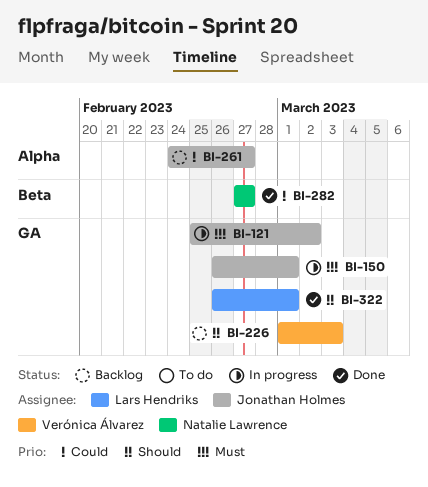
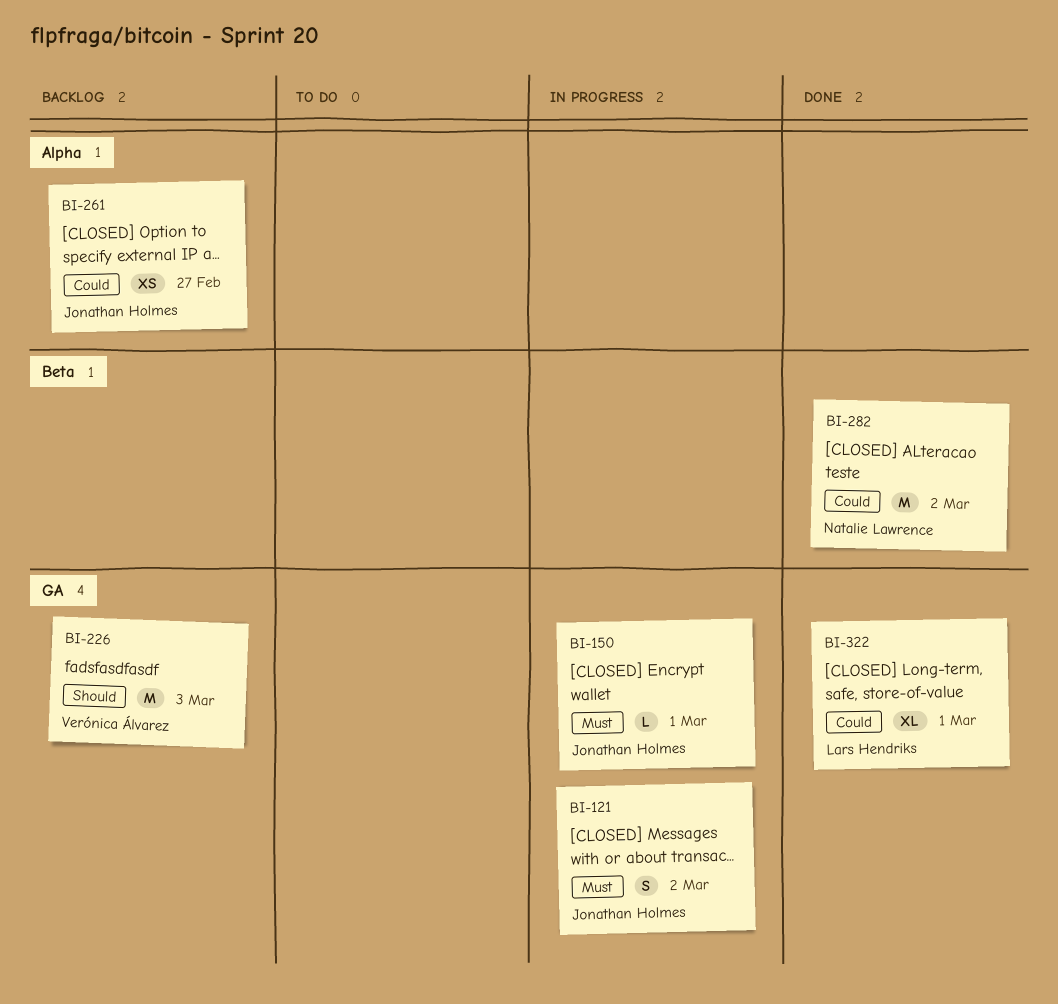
BI-282, due: Feb 27 -> Mar 2
BI-322, priority: Should -> Could

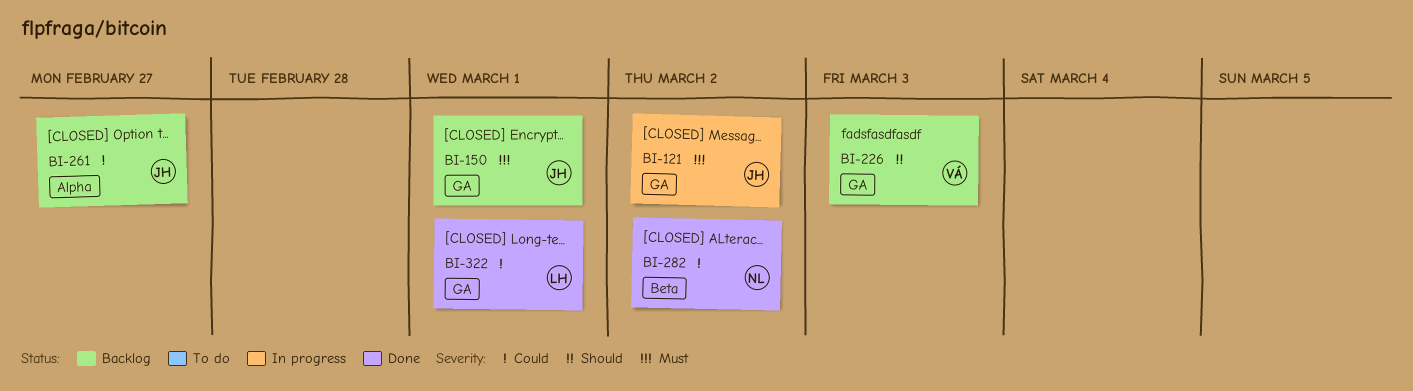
BI-150, status: In progress -> Backlog

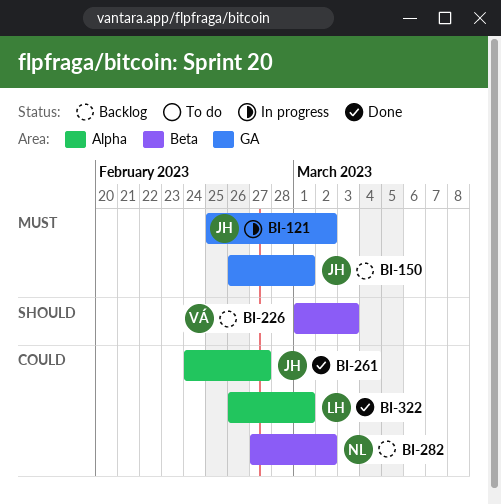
BI-226, label: GA -> Beta
BI-261, status: Backlog -> Done
BI-282, status: Done -> Backlog
BI-322, label: GA -> Alpha

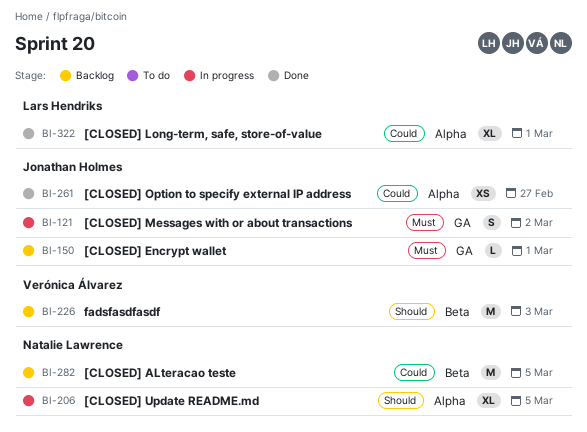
BI-206: none -> present
BI-282, due: Mar 2 -> Mar 5

